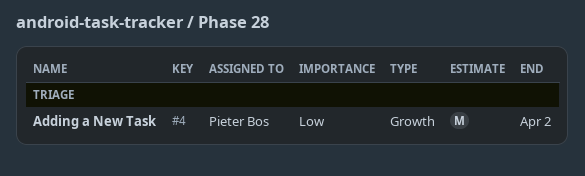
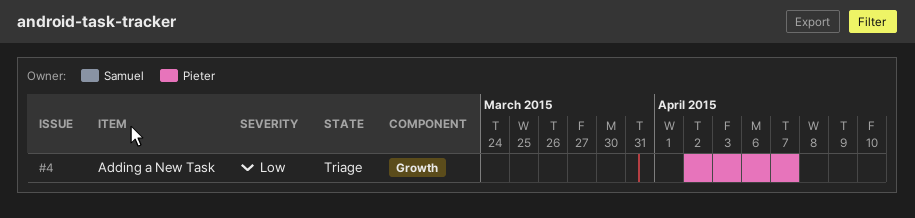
#4, due: Apr 2 -> Apr 7

